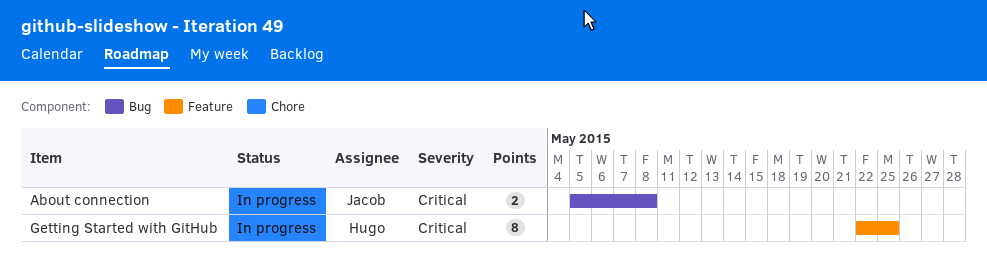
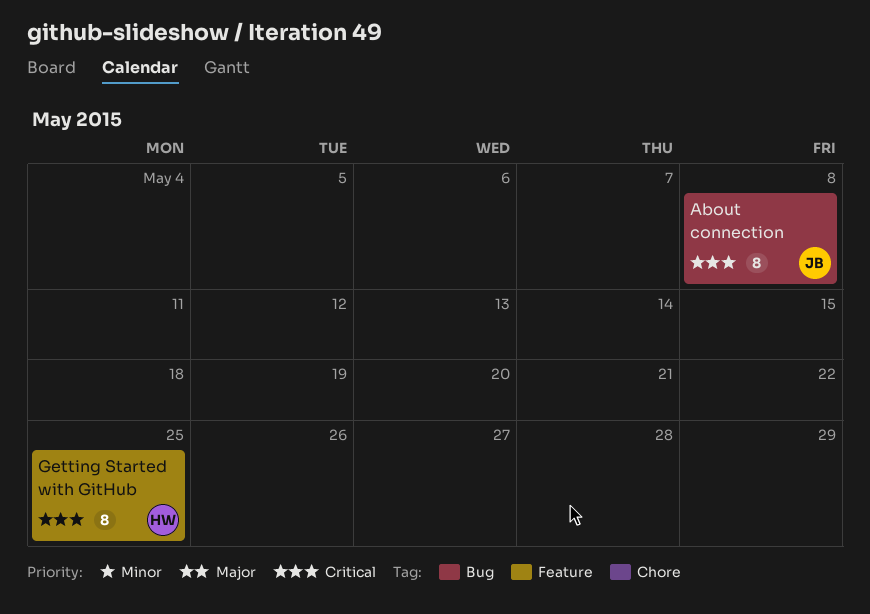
About connection, estimate: 2 -> 8

